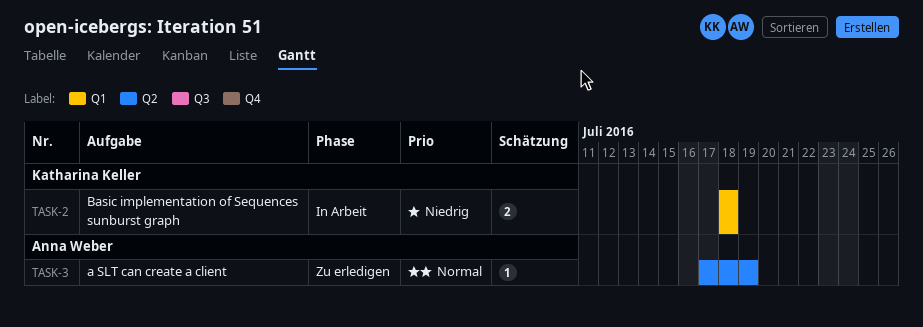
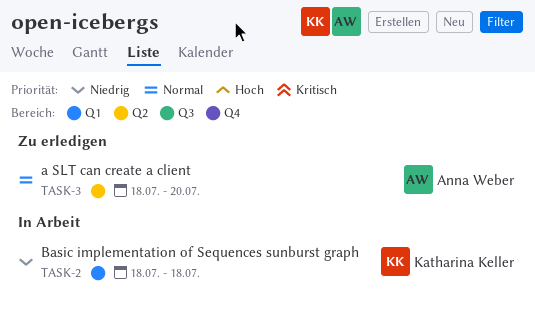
TASK-3, start: Jul 17 -> Jul 18
TASK-3, due: Jul 19 -> Jul 20

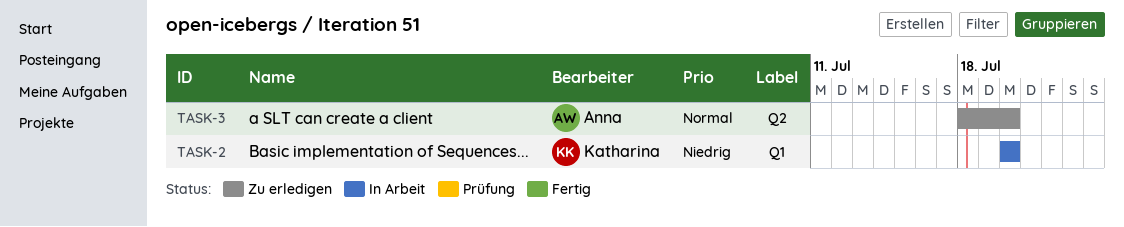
TASK-2, start: Jul 18 -> Jul 20
TASK-2, due: Jul 18 -> Jul 20

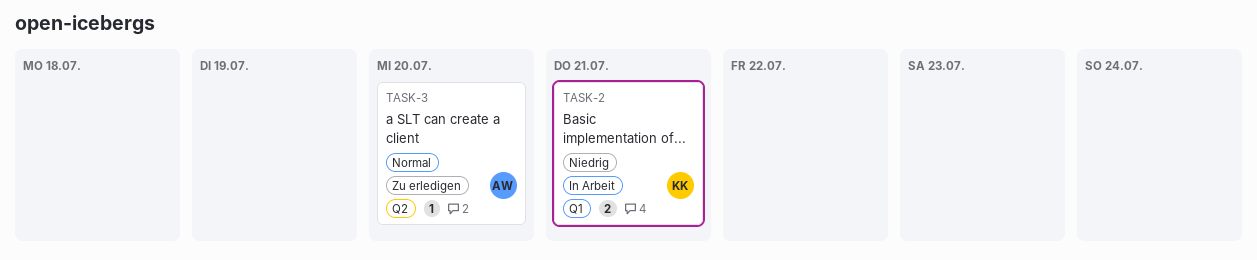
TASK-2, due: Jul 20 -> Jul 21

